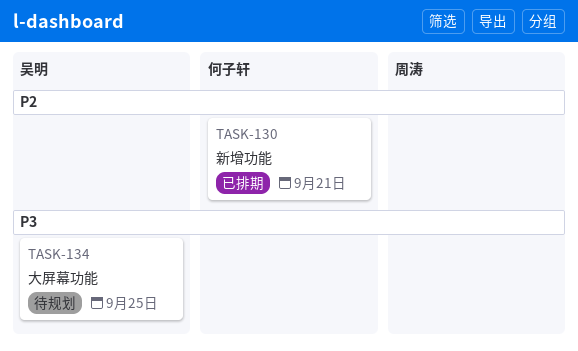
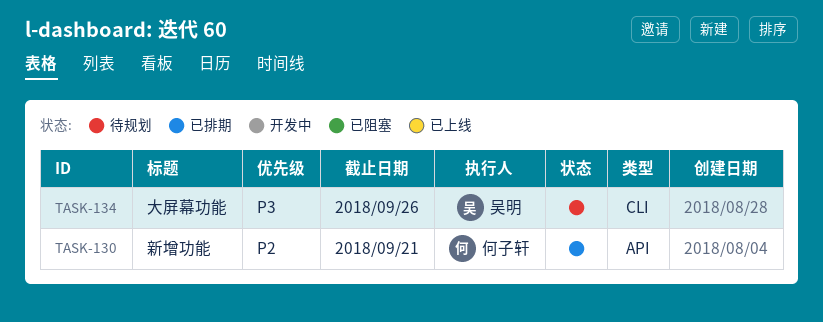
TASK-134, due: Sep 25 -> Sep 26

